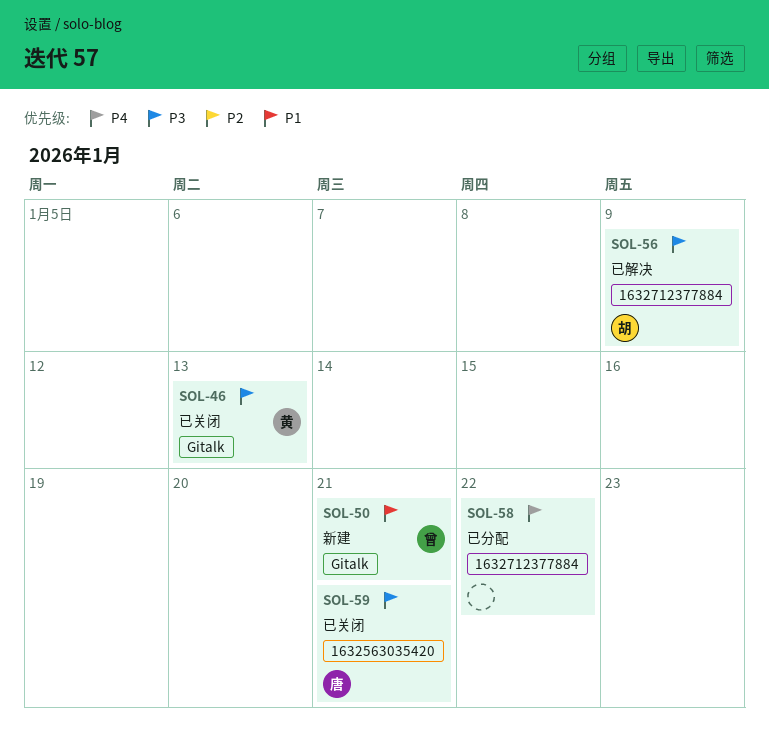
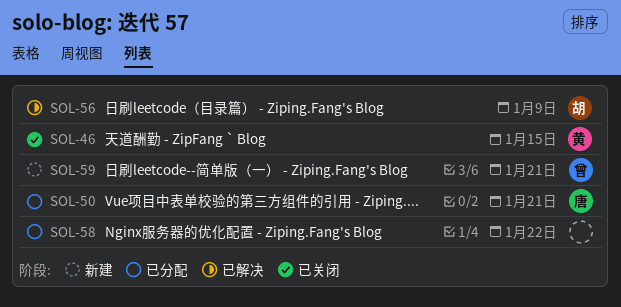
SOL-46, due: Jan 13 -> Jan 15
SOL-50, status: 新建 -> 已分配
SOL-50, owner: 曾 -> 唐
SOL-59, status: 已关闭 -> 新建
SOL-59, owner: 唐 -> 曾

